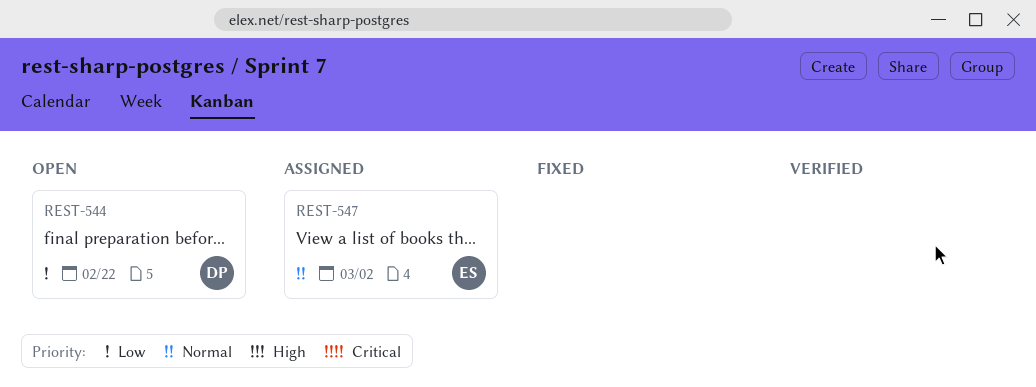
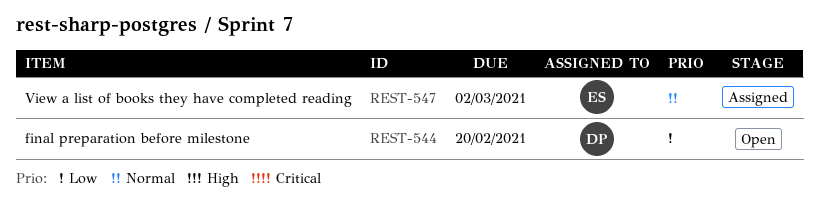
REST-544, due: Feb 22 -> Feb 20

